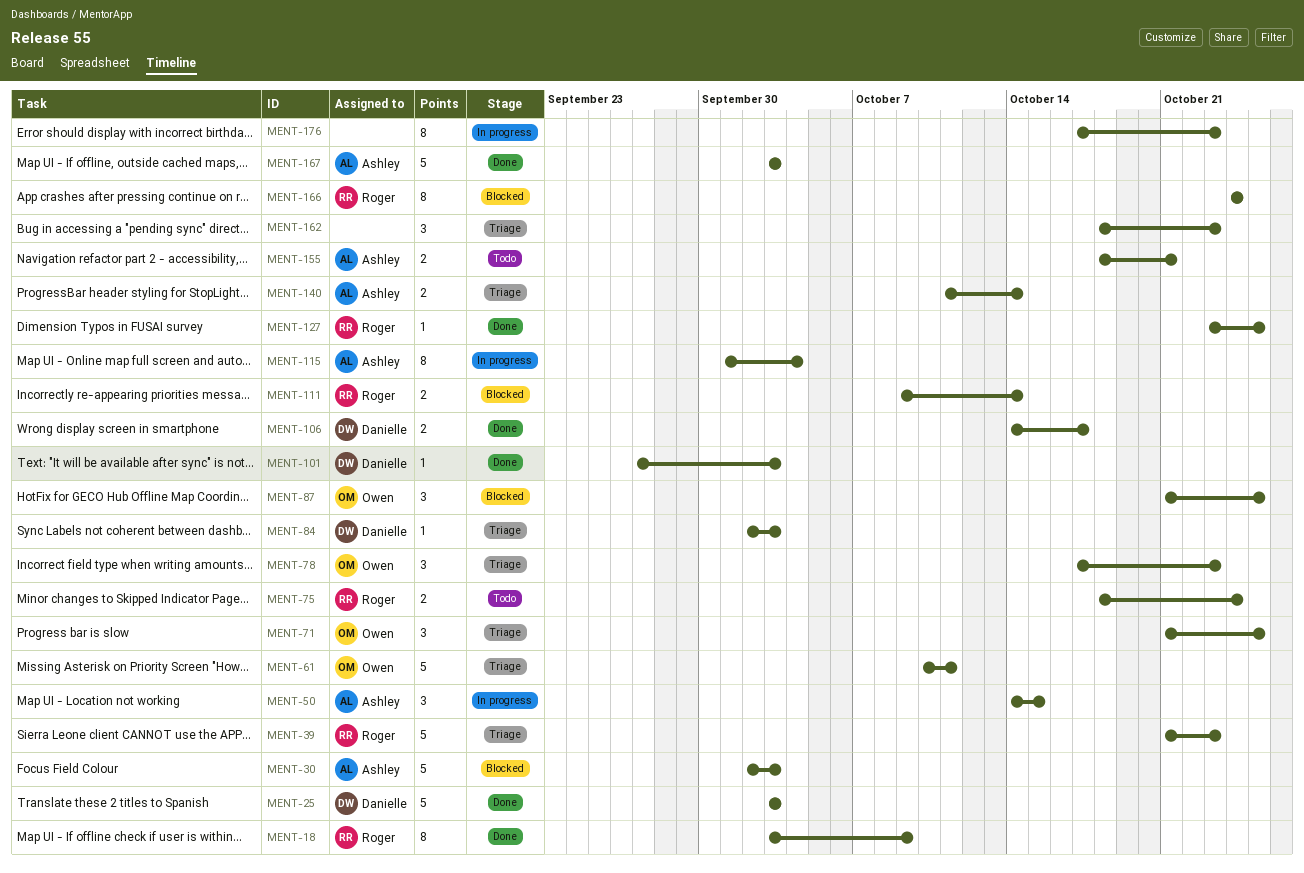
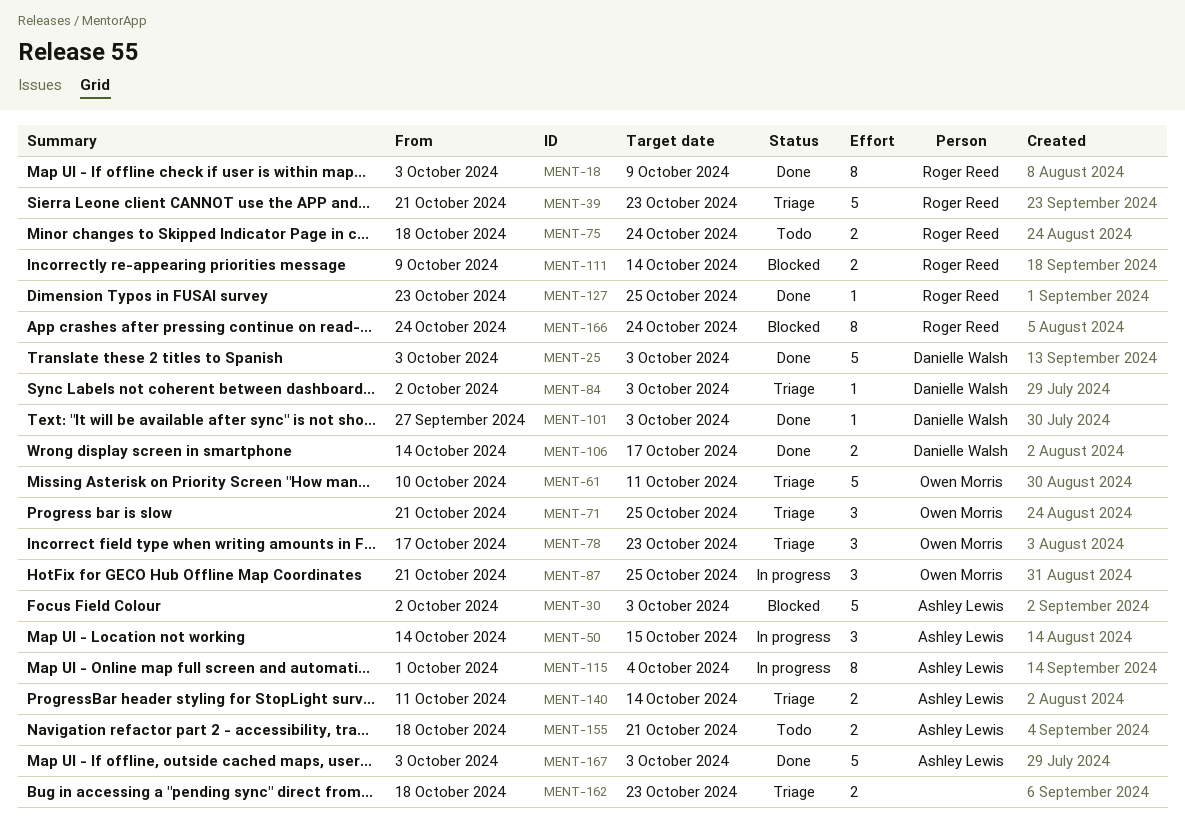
MENT-87, status: Blocked -> In progress
MENT-162, estimate: 3 -> 2
MENT-176: present -> none

